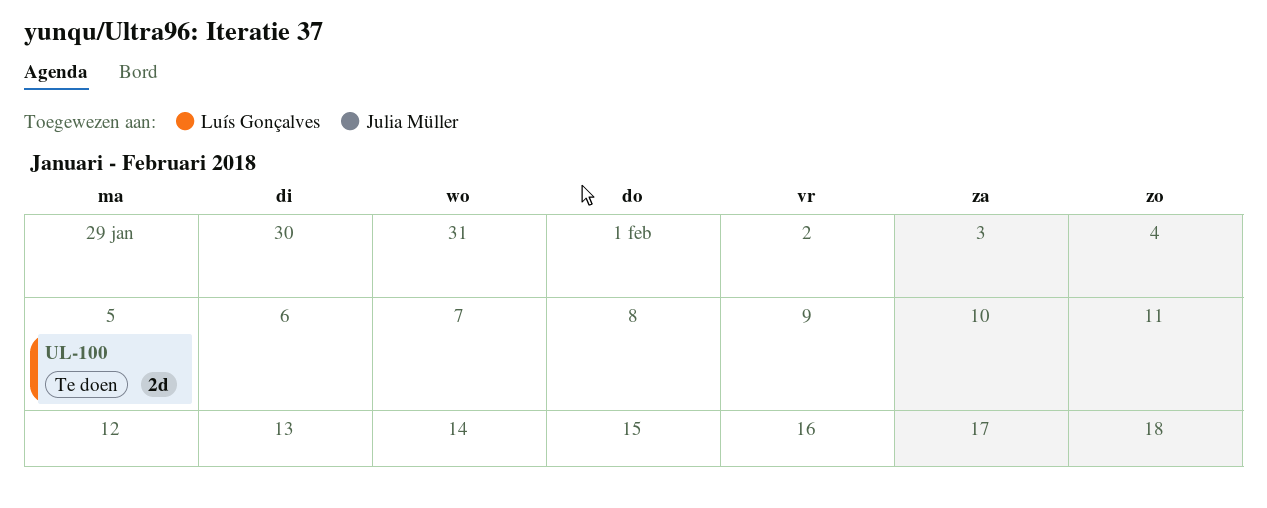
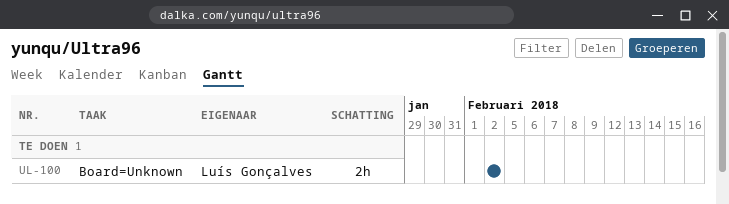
UL-100, estimate: 2d -> 2h
UL-100, due: Feb 5 -> Feb 2

